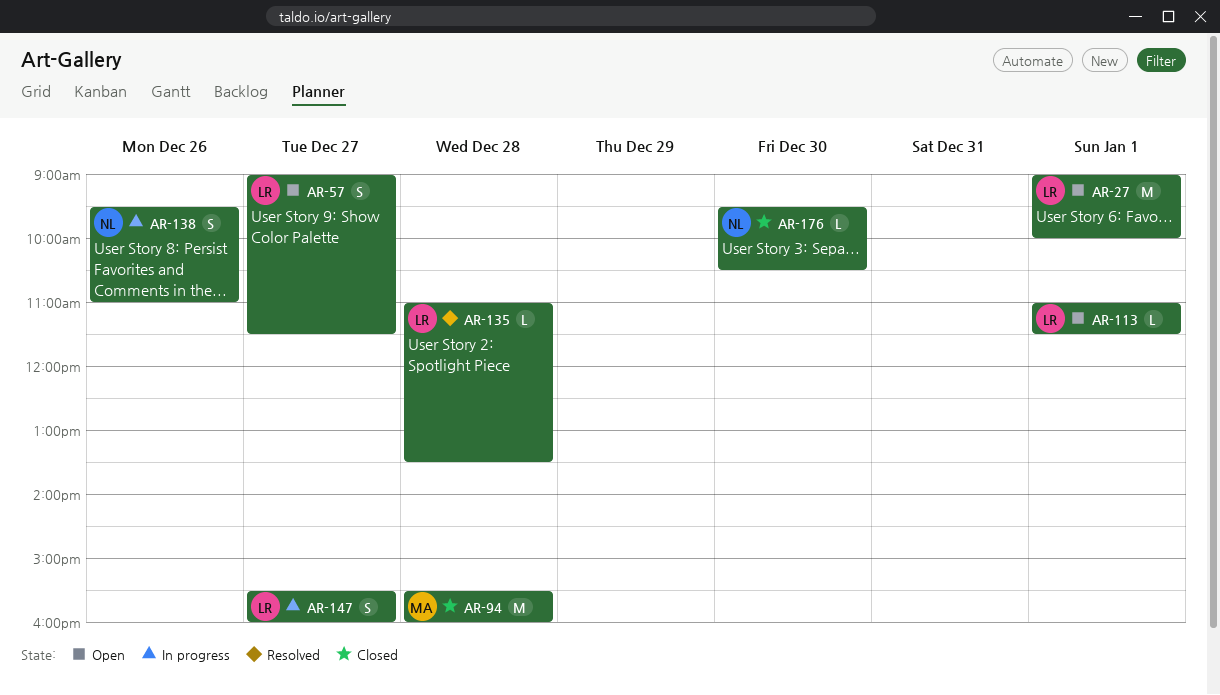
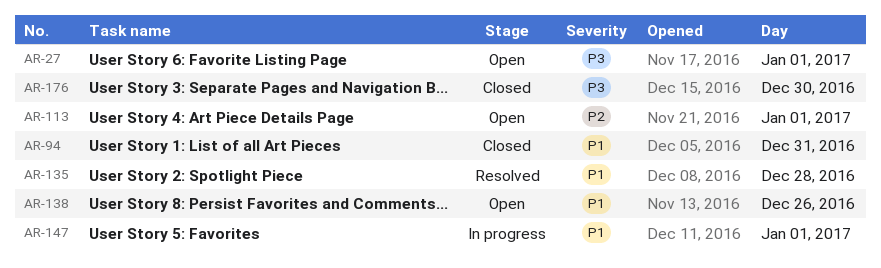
AR-57: present -> none
AR-94, day: Dec 28 -> Dec 31
AR-138, status: In progress -> Open
AR-147, day: Dec 27 -> Jan 1

